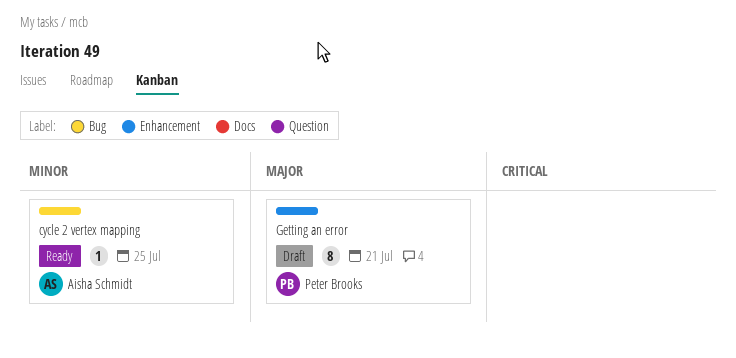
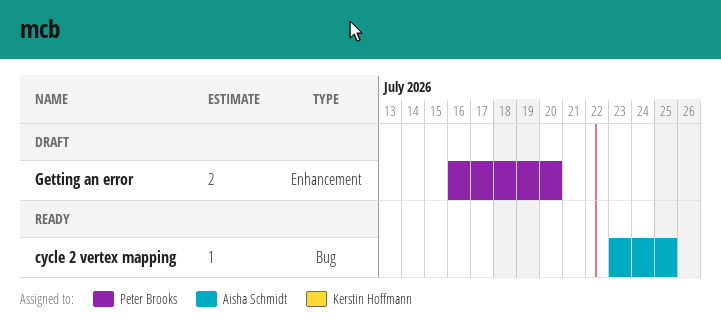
Getting an error, estimate: 8 -> 2
Getting an error, due: Jul 21 -> Jul 20

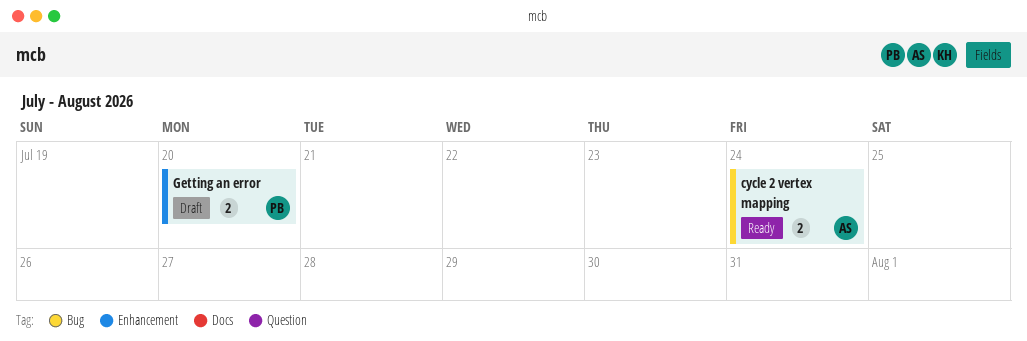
cycle 2 vertex mapping, estimate: 1 -> 2
cycle 2 vertex mapping, due: Jul 25 -> Jul 24

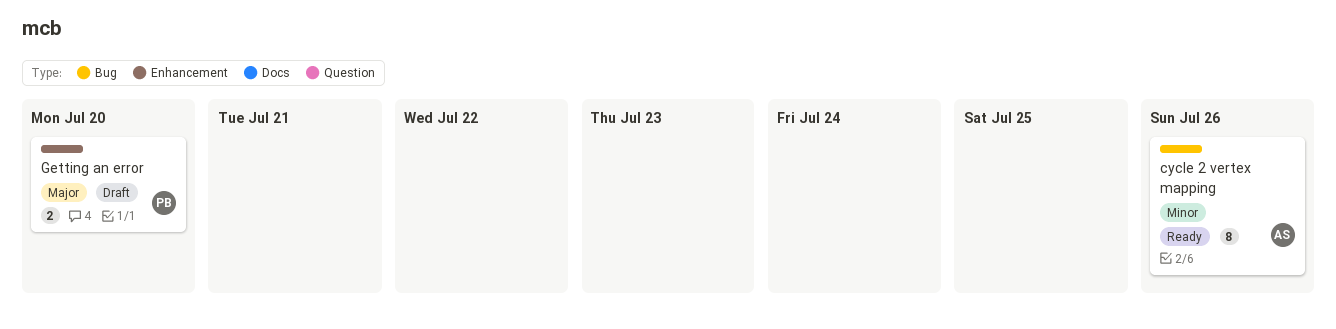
cycle 2 vertex mapping, estimate: 2 -> 8
cycle 2 vertex mapping, due: Jul 24 -> Jul 26

